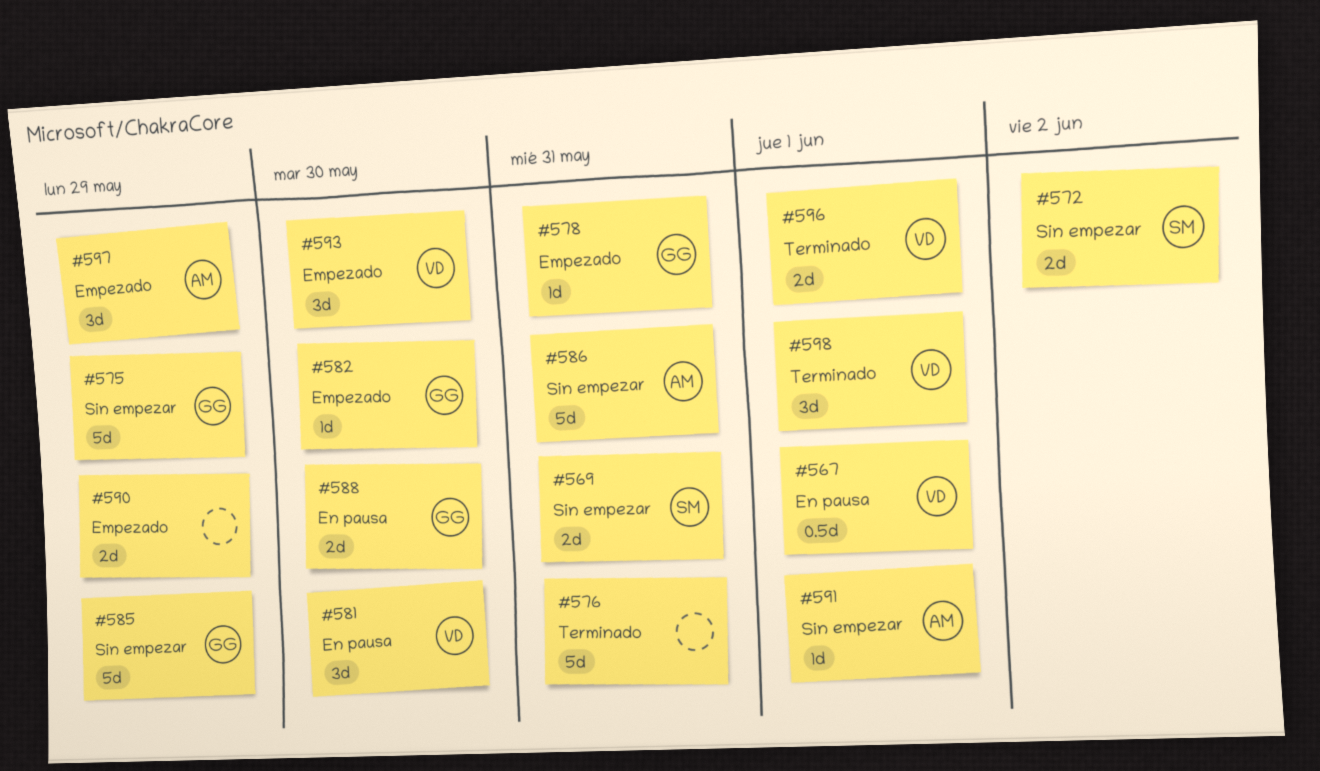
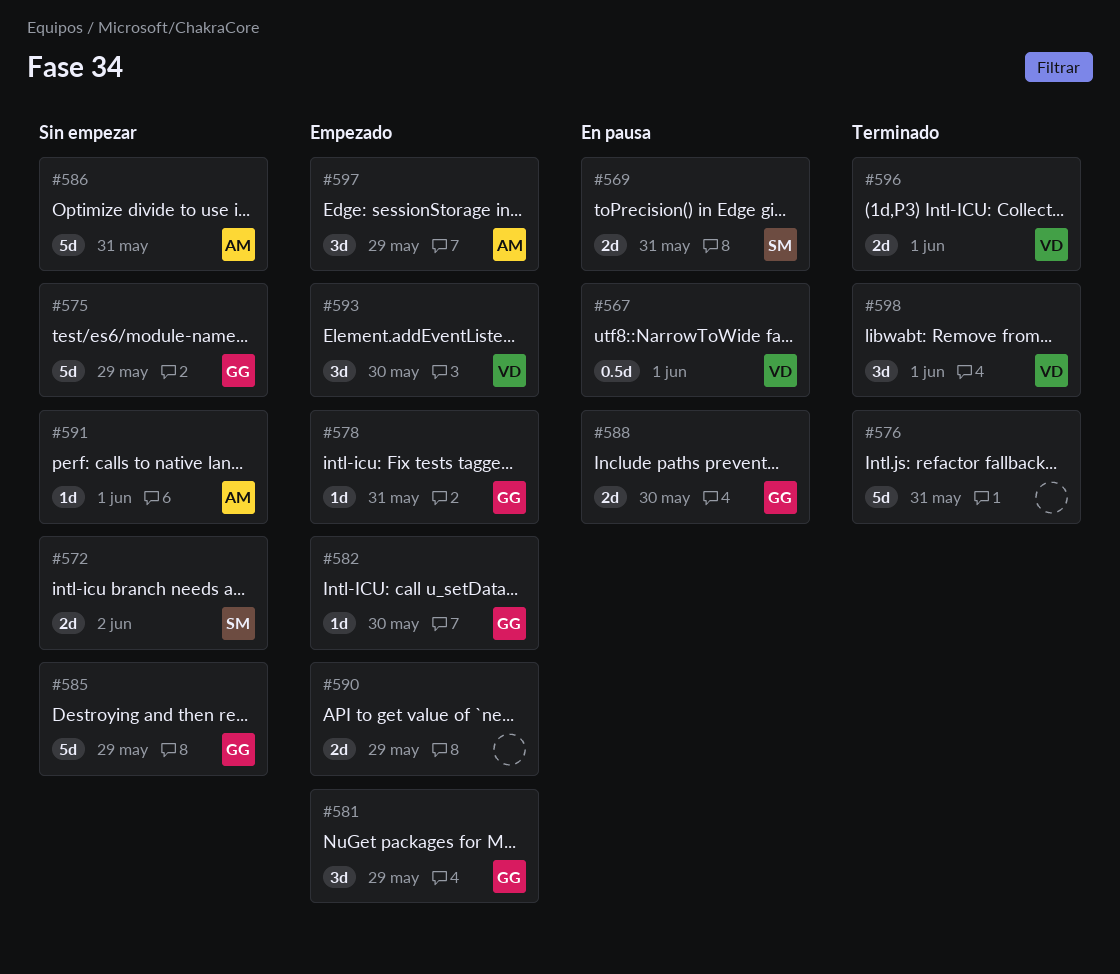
#569, status: Sin empezar -> En pausa
#581, status: En pausa -> Empezado
#581, owner: VD -> GG
#581, due: May 30 -> May 29

